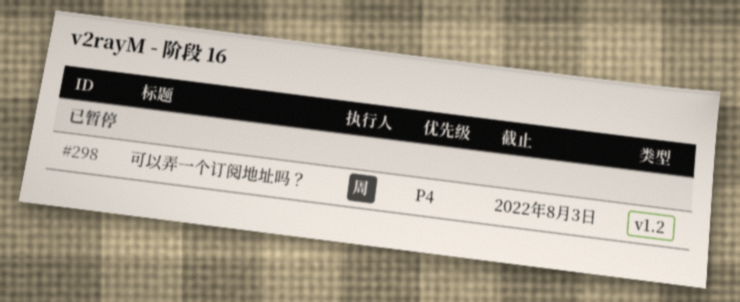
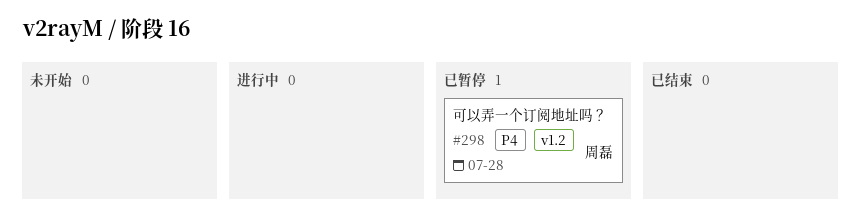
#298, due: Aug 3 -> Jul 28

